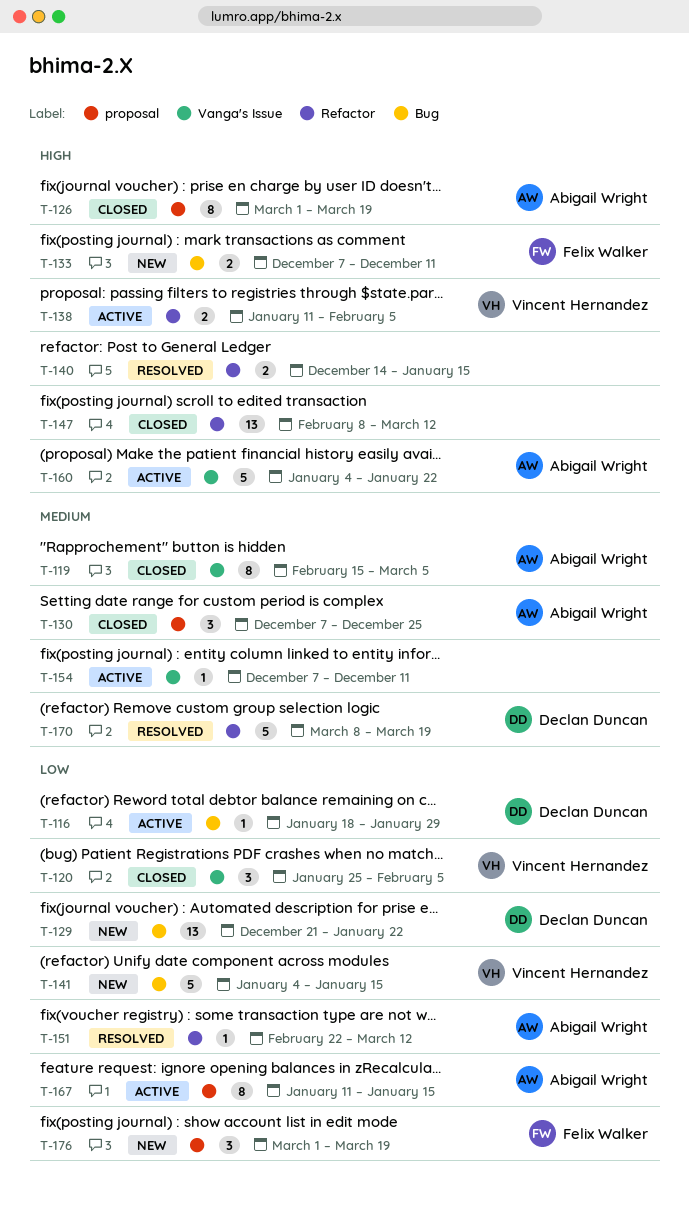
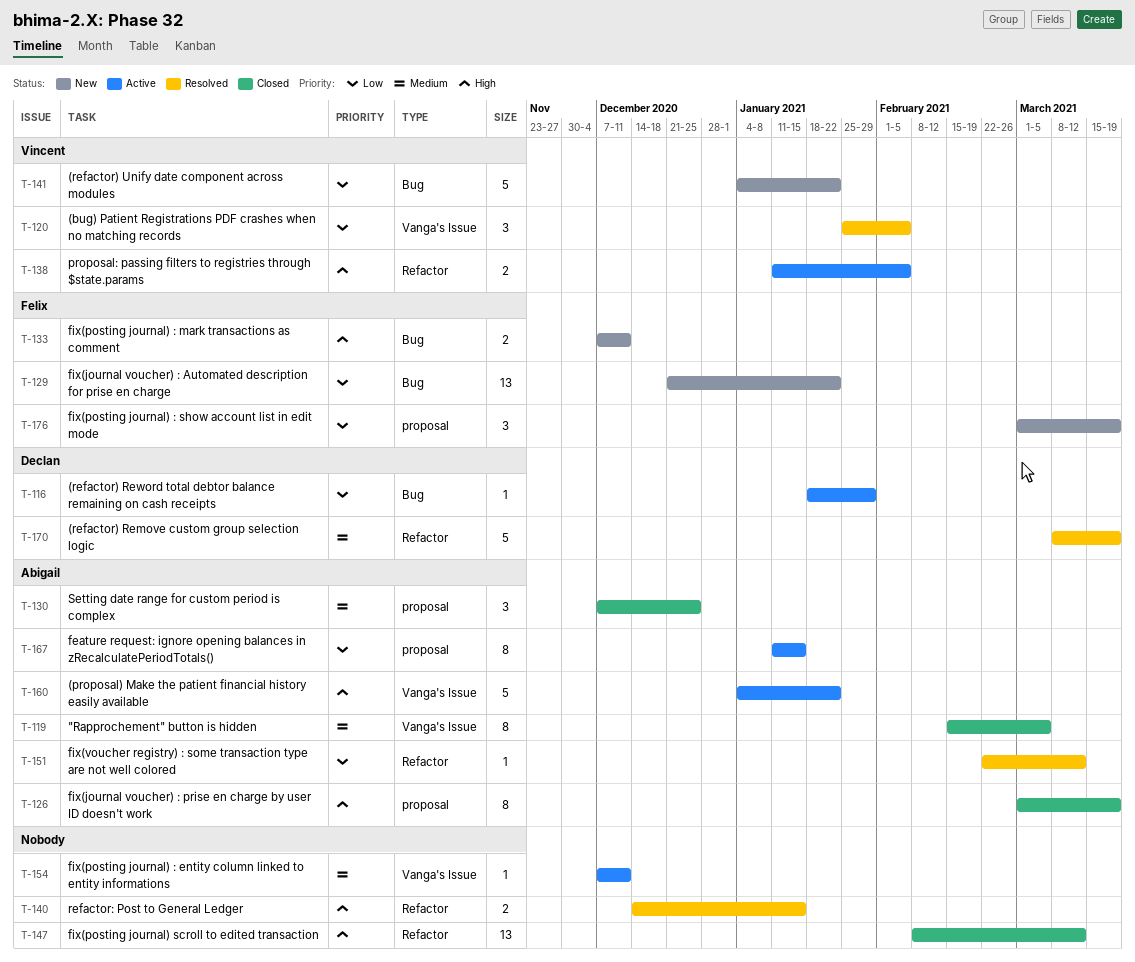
T-120, status: Closed -> Resolved
T-129, owner: Declan Duncan -> Felix Walker
T-141, due: Jan 15 -> Jan 22

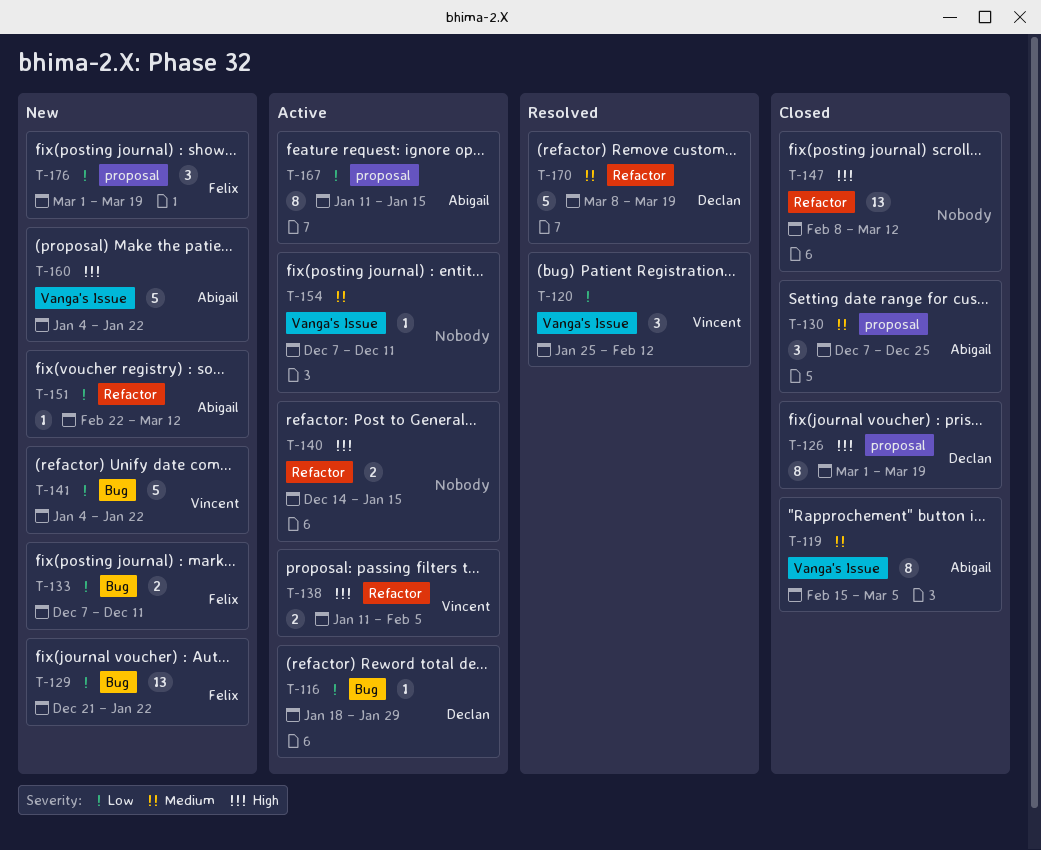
T-120, due: Feb 5 -> Feb 12
T-126, owner: Abigail -> Declan
T-133, priority: High -> Low
T-140, status: Resolved -> Active
T-151, status: Resolved -> New
T-160, status: Active -> New

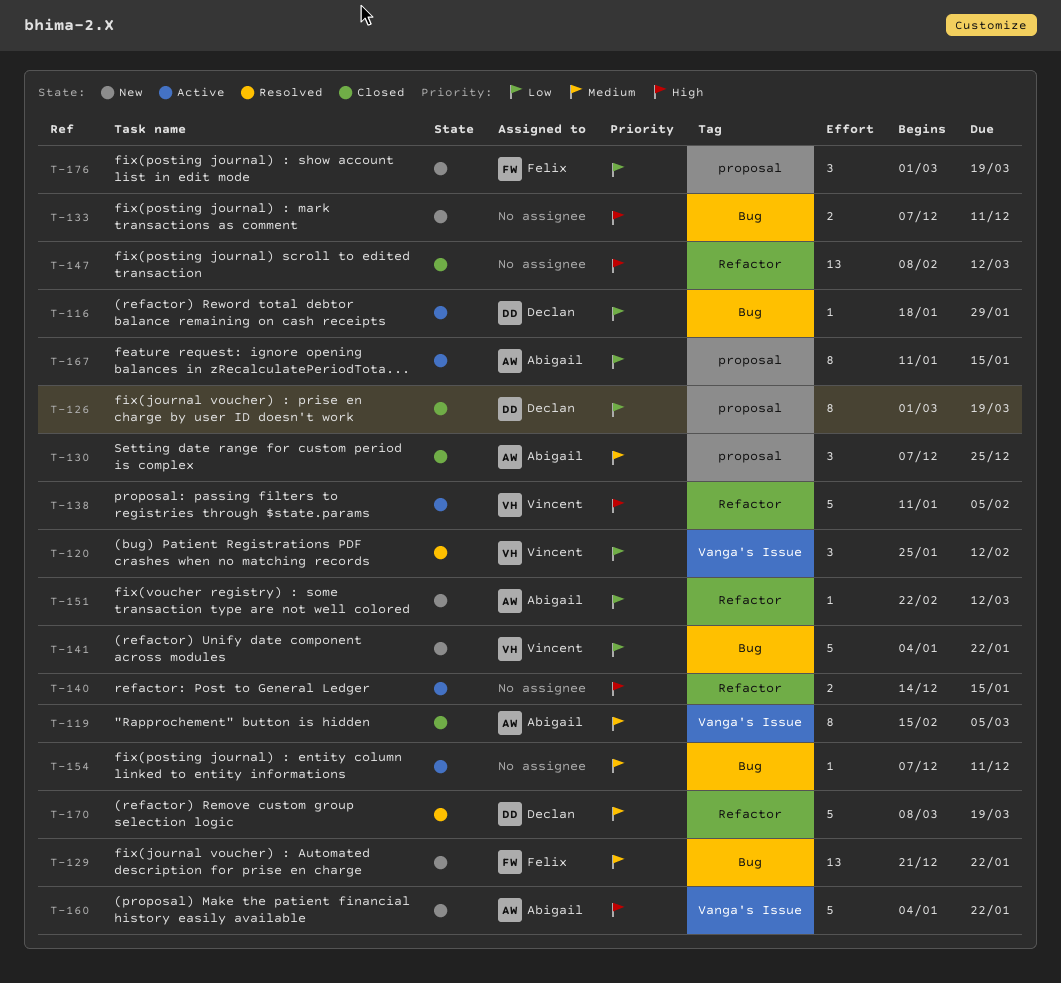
T-126, priority: High -> Low
T-129, priority: Low -> Medium
T-133, owner: Felix -> none
T-133, priority: Low -> High
T-138, estimate: 2 -> 5
T-154, label: Vanga's Issue -> Bug

